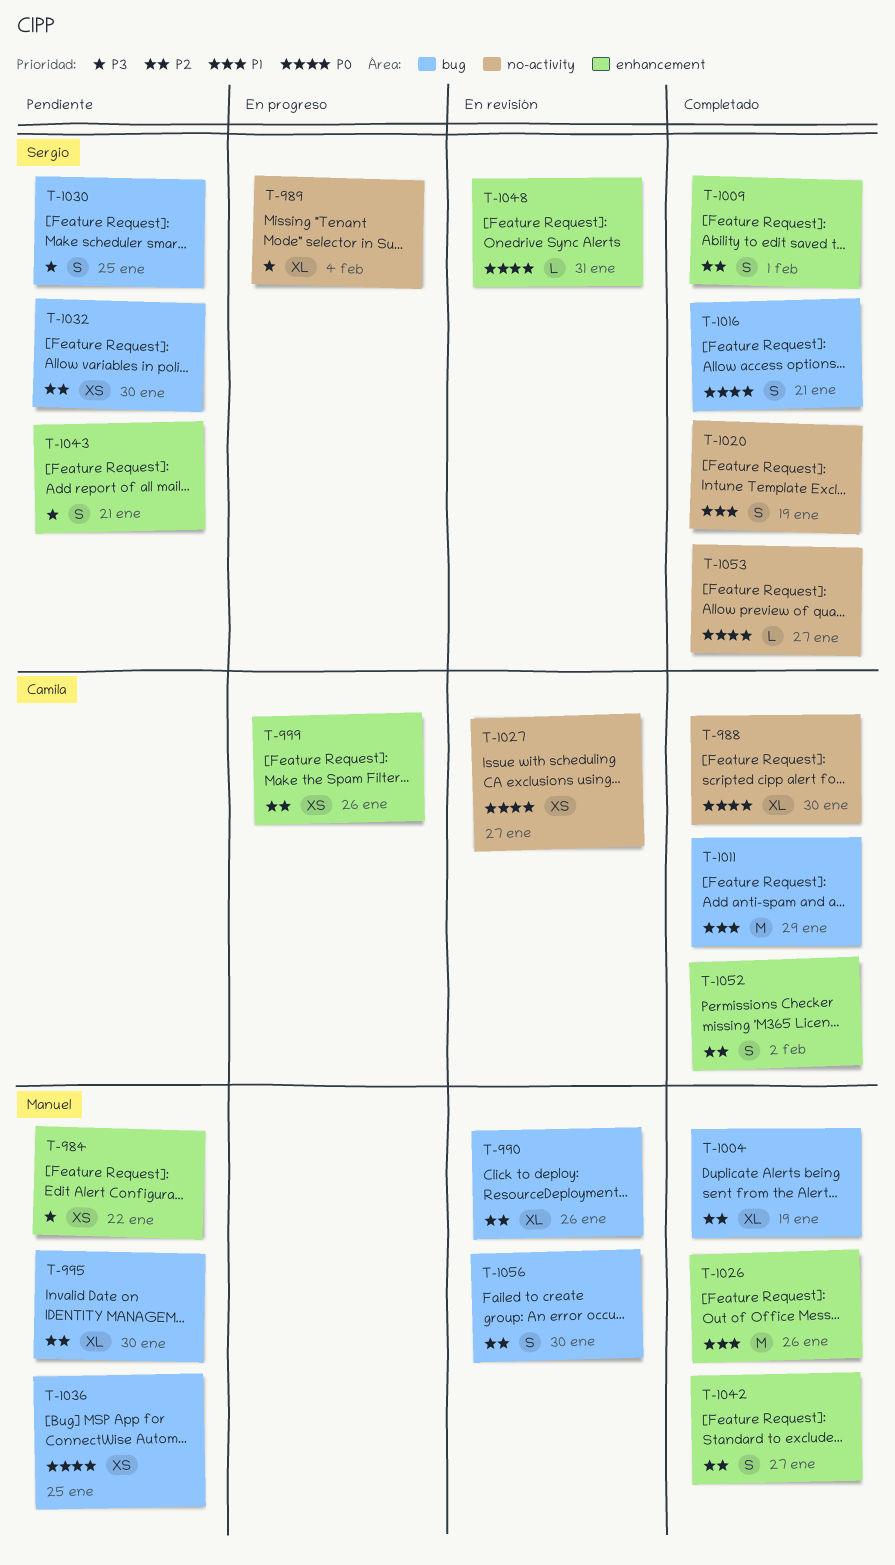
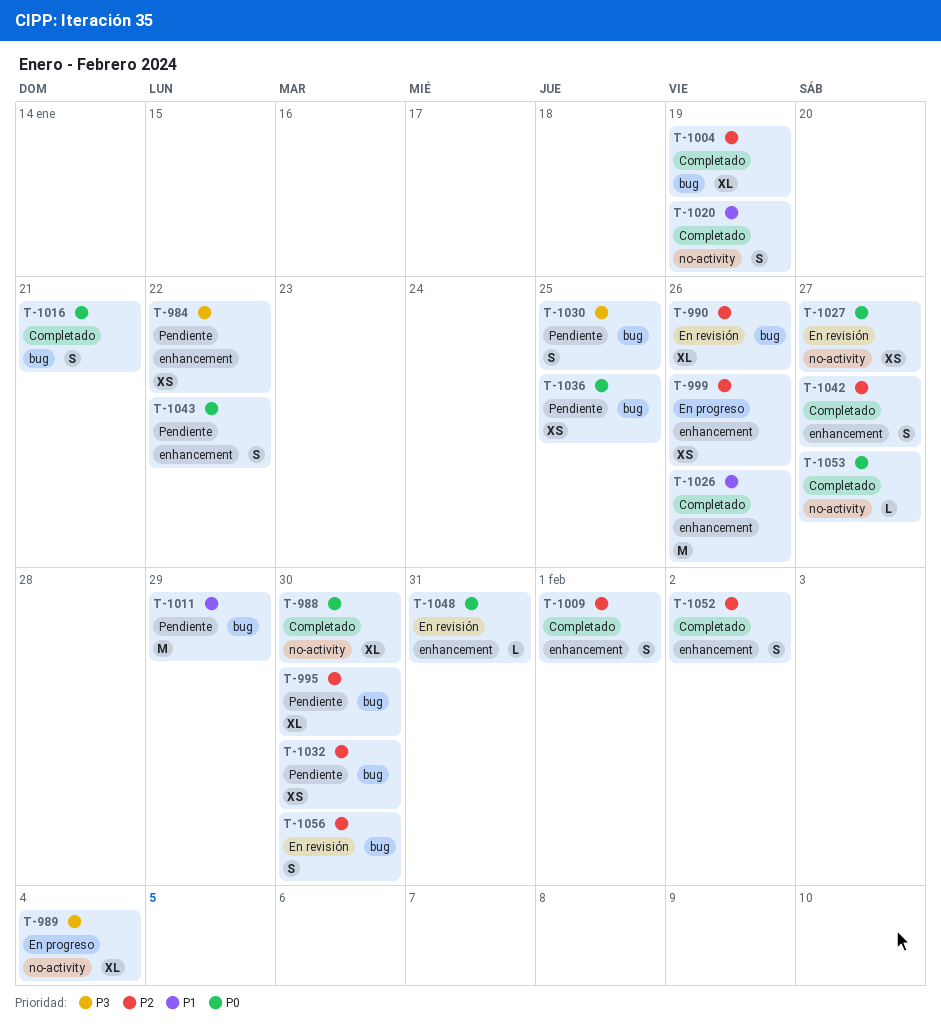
T-1011, status: Completado -> Pendiente
T-1043, priority: P3 -> P0
T-1043, due: Jan 21 -> Jan 22

